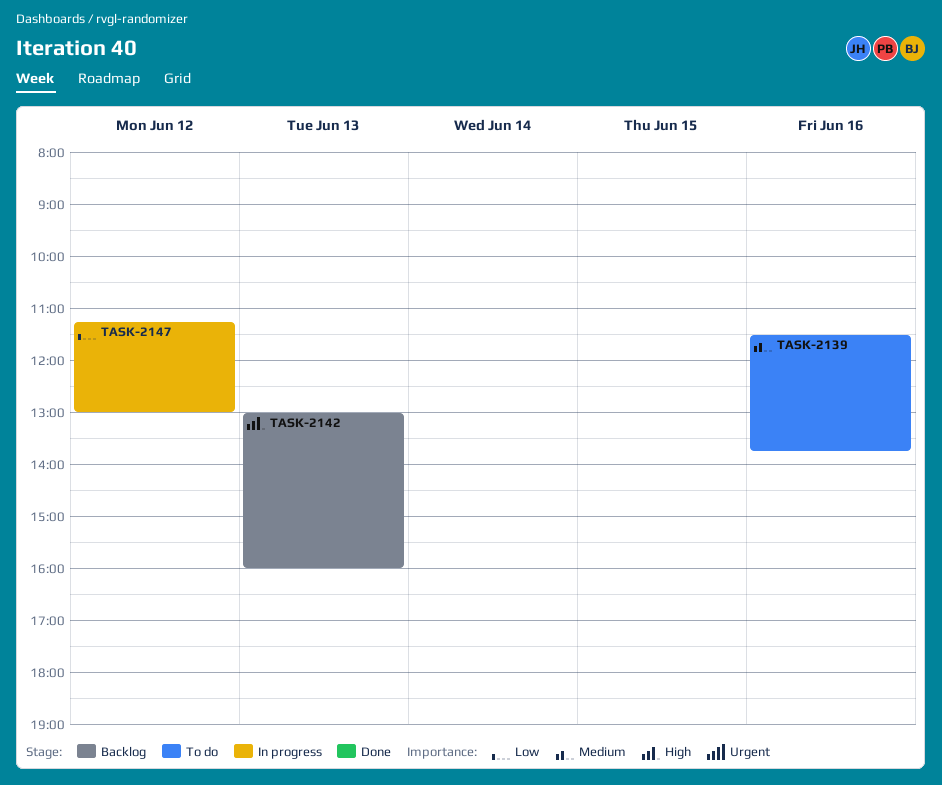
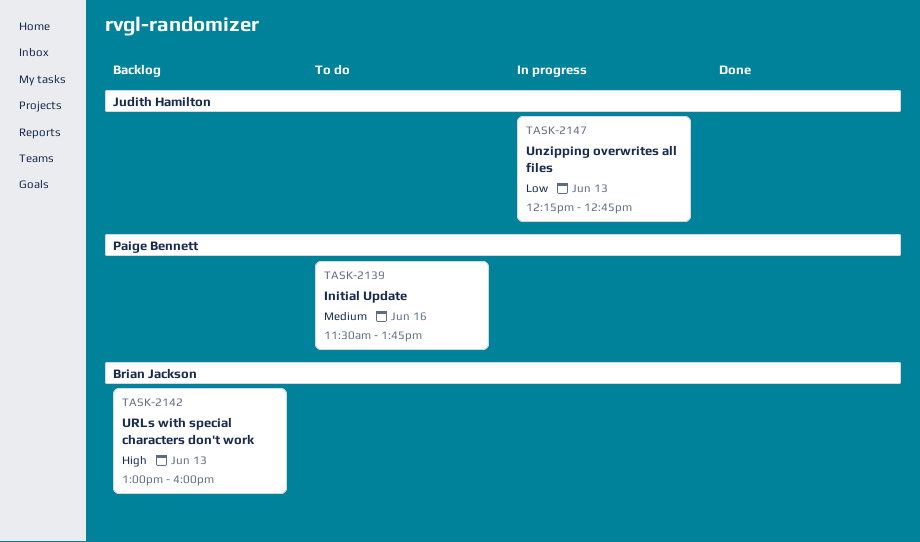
TASK-2147, day: Jun 12 -> Jun 13
TASK-2147, begins: 11:15 -> 12:15
TASK-2147, ends: 13:00 -> 12:45

